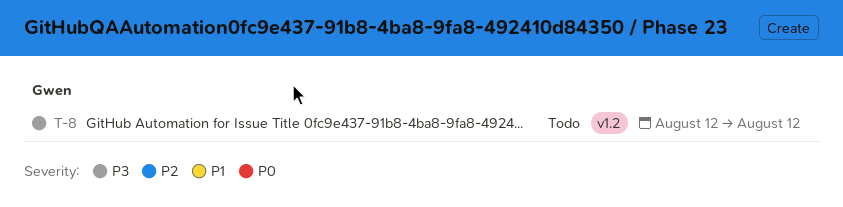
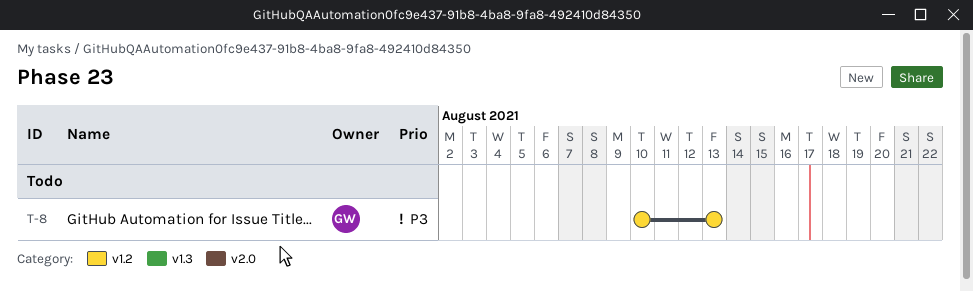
T-8, start: Aug 12 -> Aug 10
T-8, due: Aug 12 -> Aug 13

